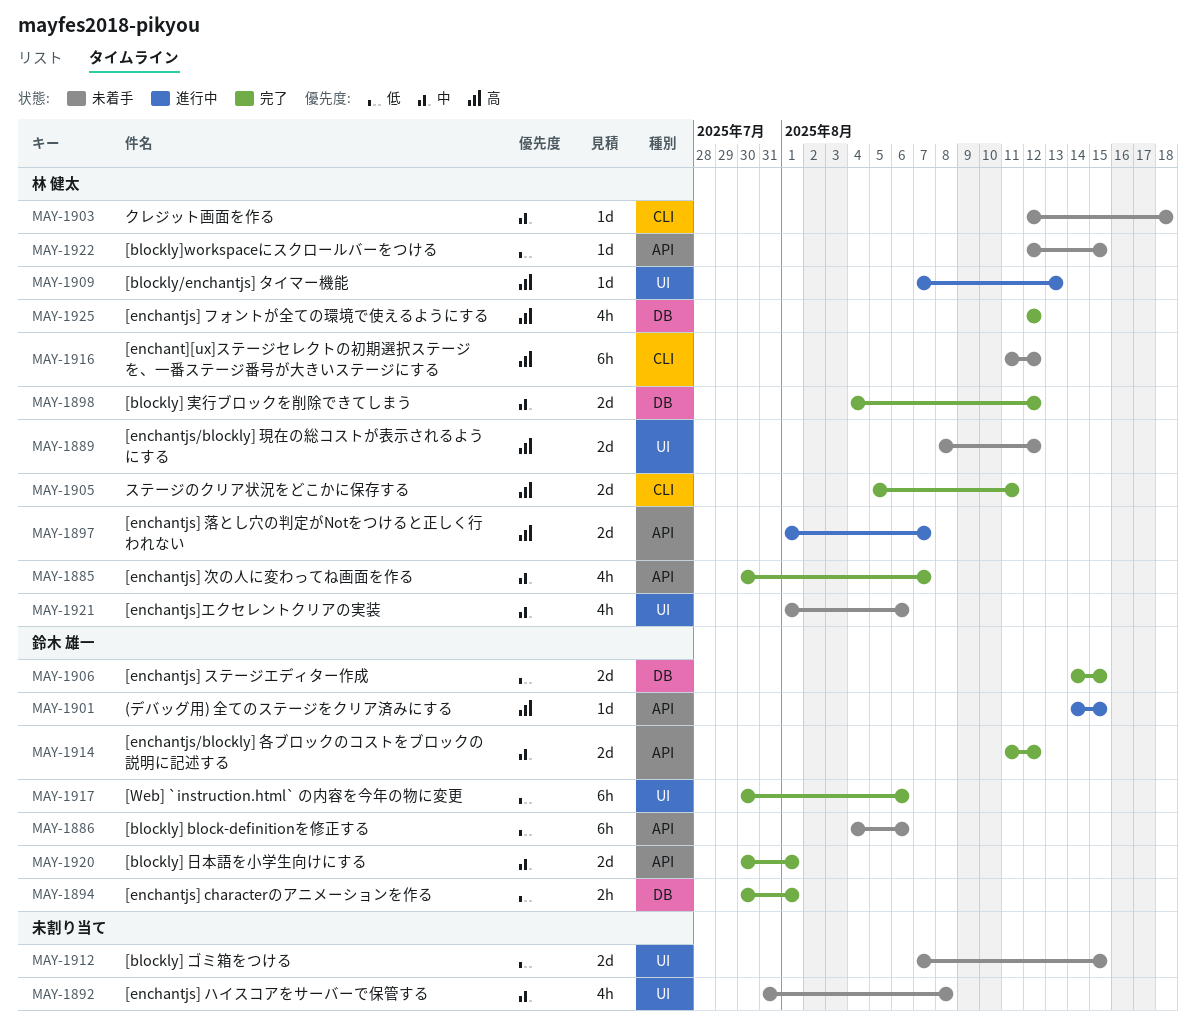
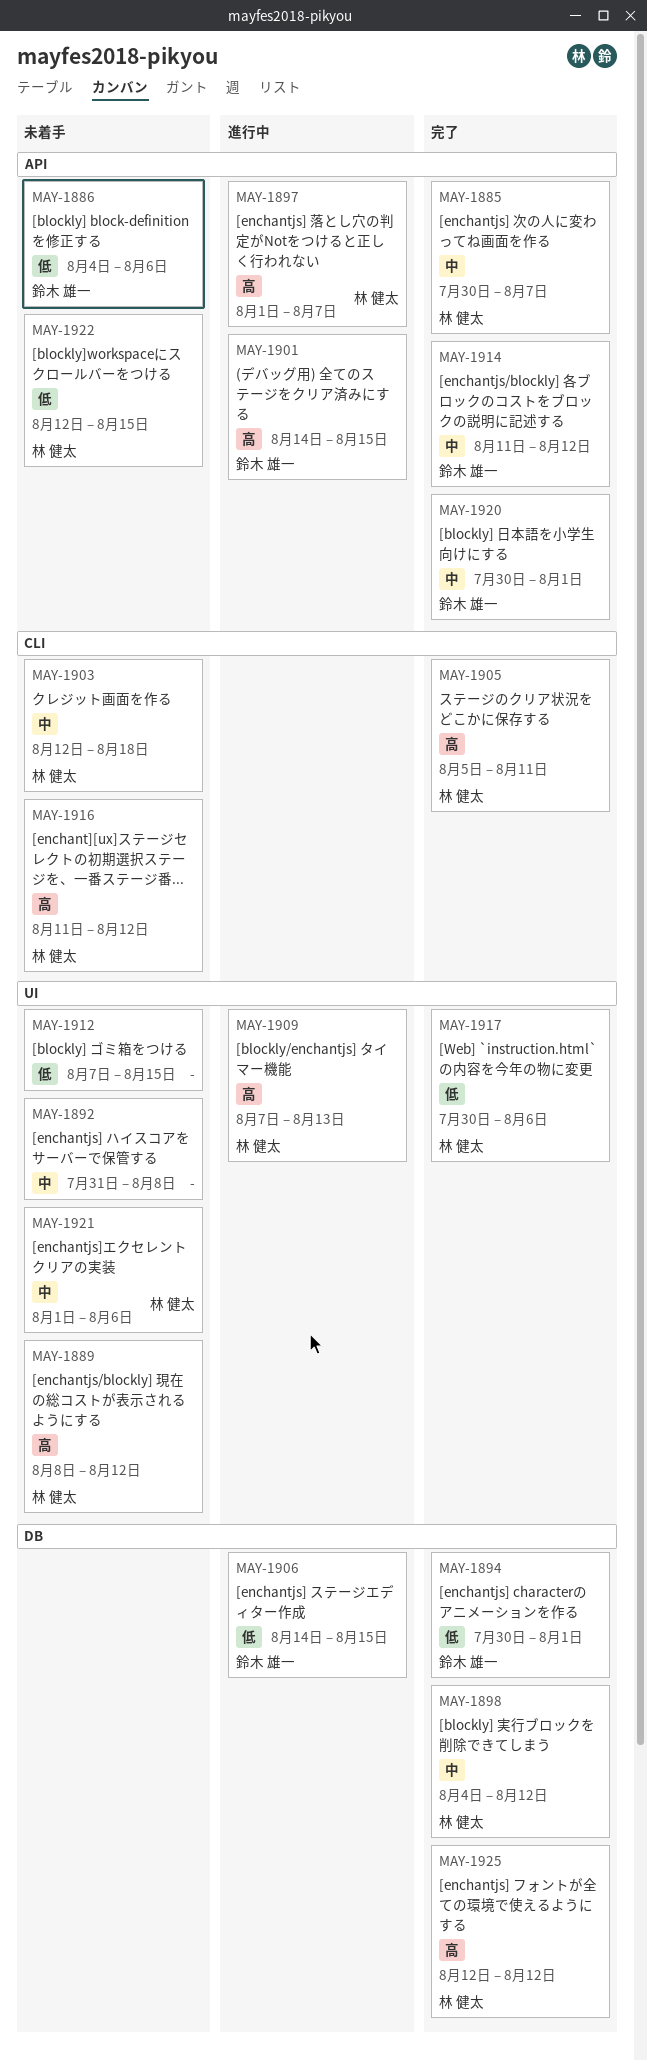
MAY-1906, status: 完了 -> 進行中
MAY-1917, owner: 鈴木 雄一 -> 林 健太

